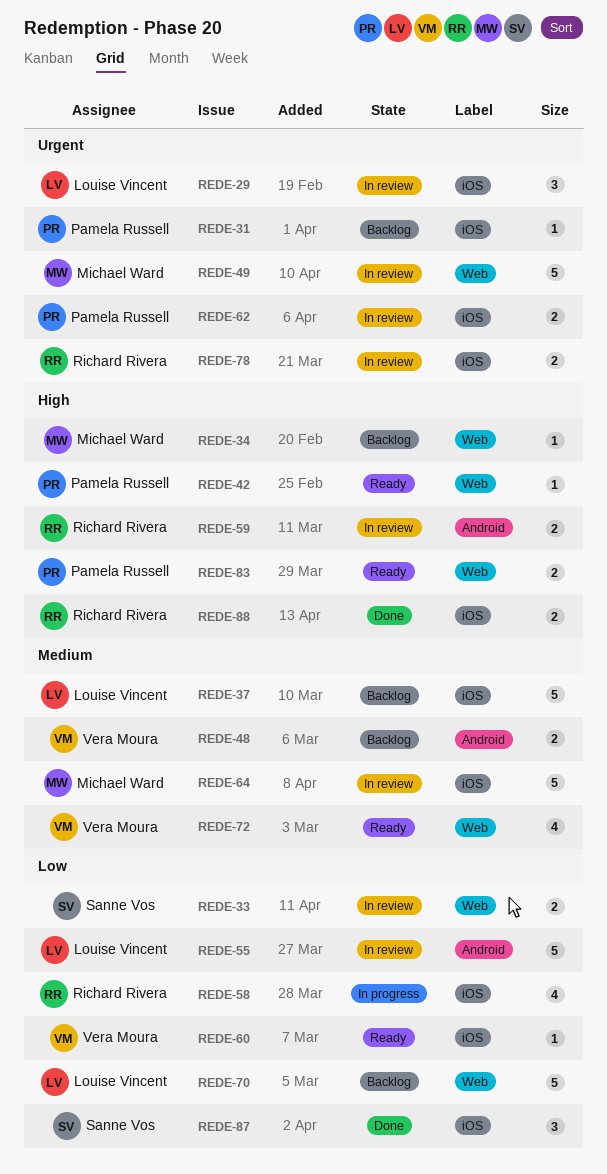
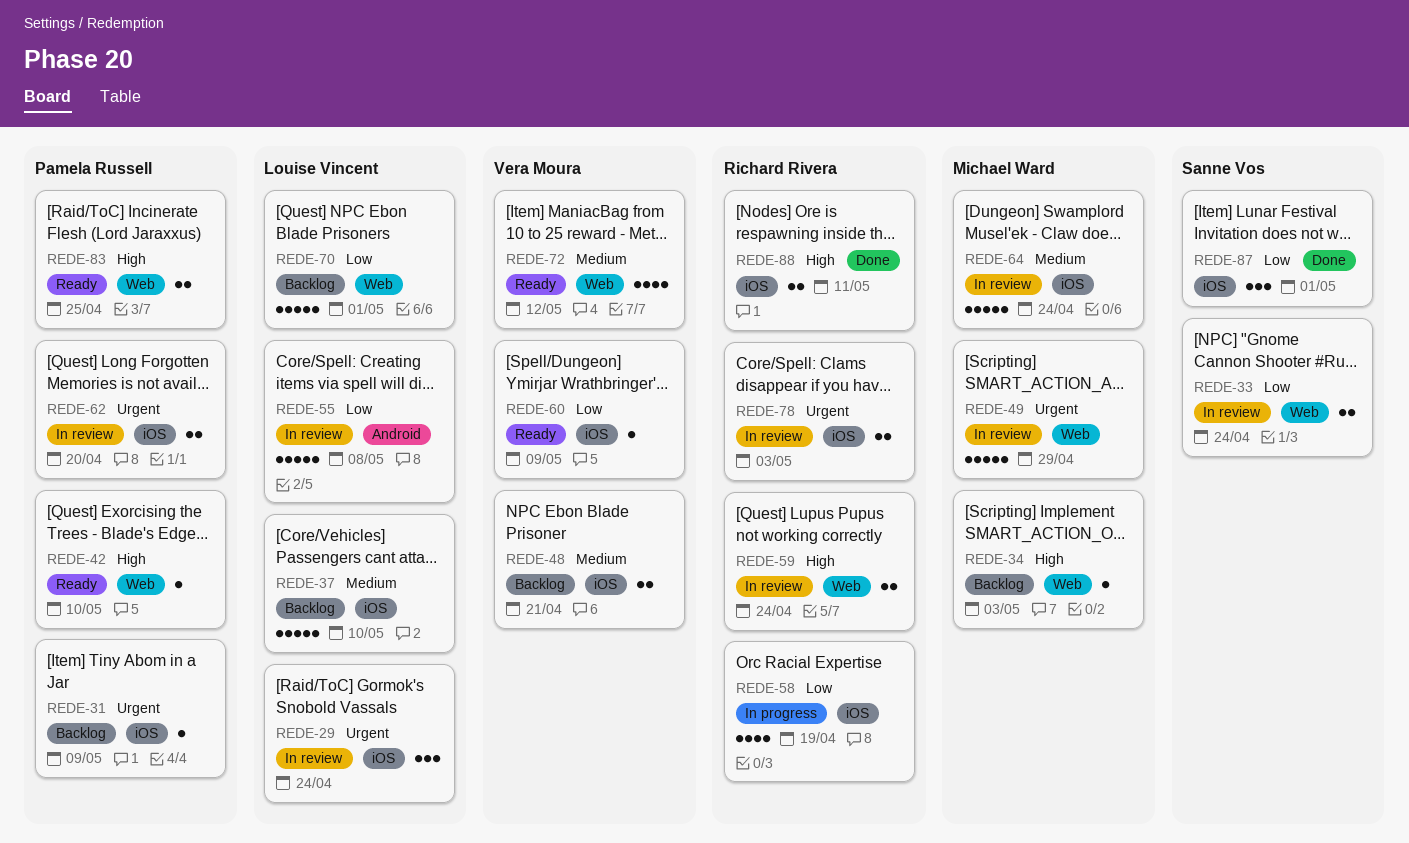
REDE-48, label: Android -> iOS
REDE-59, label: Android -> Web

